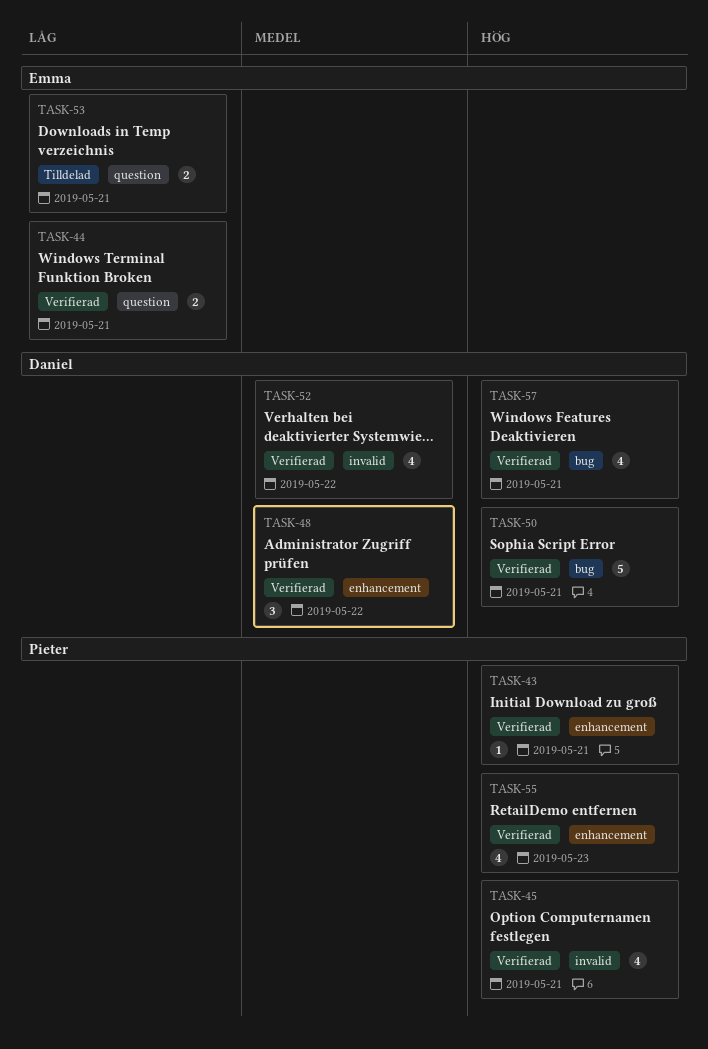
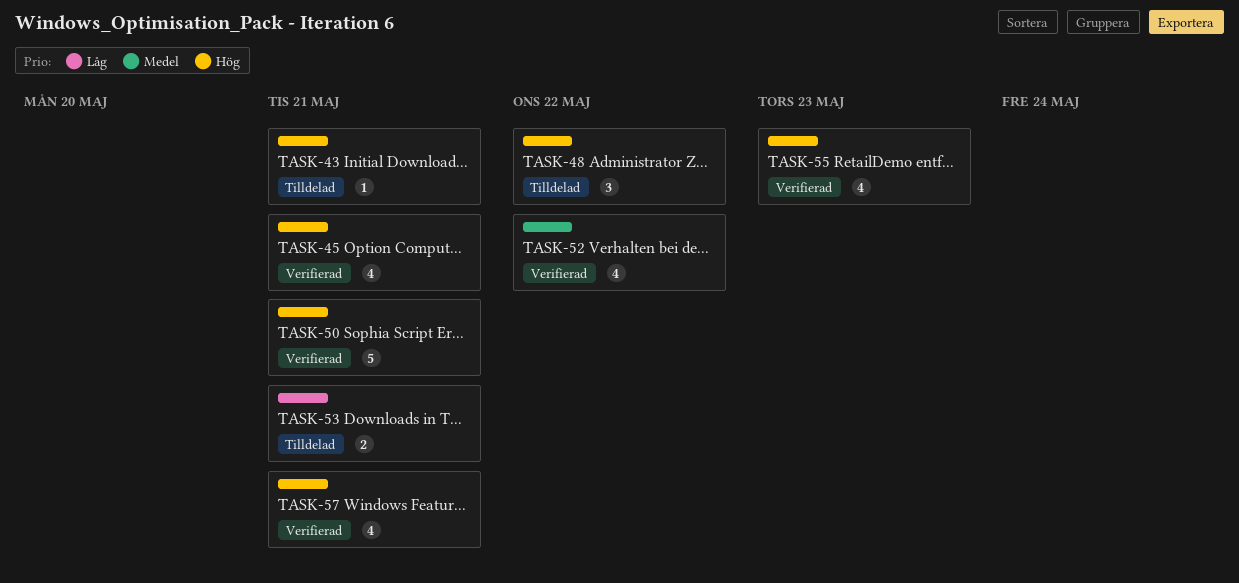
TASK-43, status: Verifierad -> Tilldelad
TASK-44: present -> none
TASK-48, status: Verifierad -> Tilldelad
TASK-48, priority: Medel -> Hög

